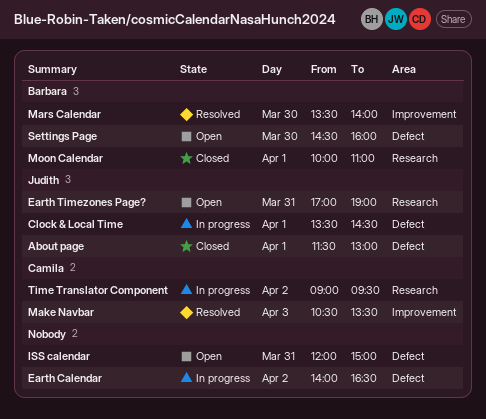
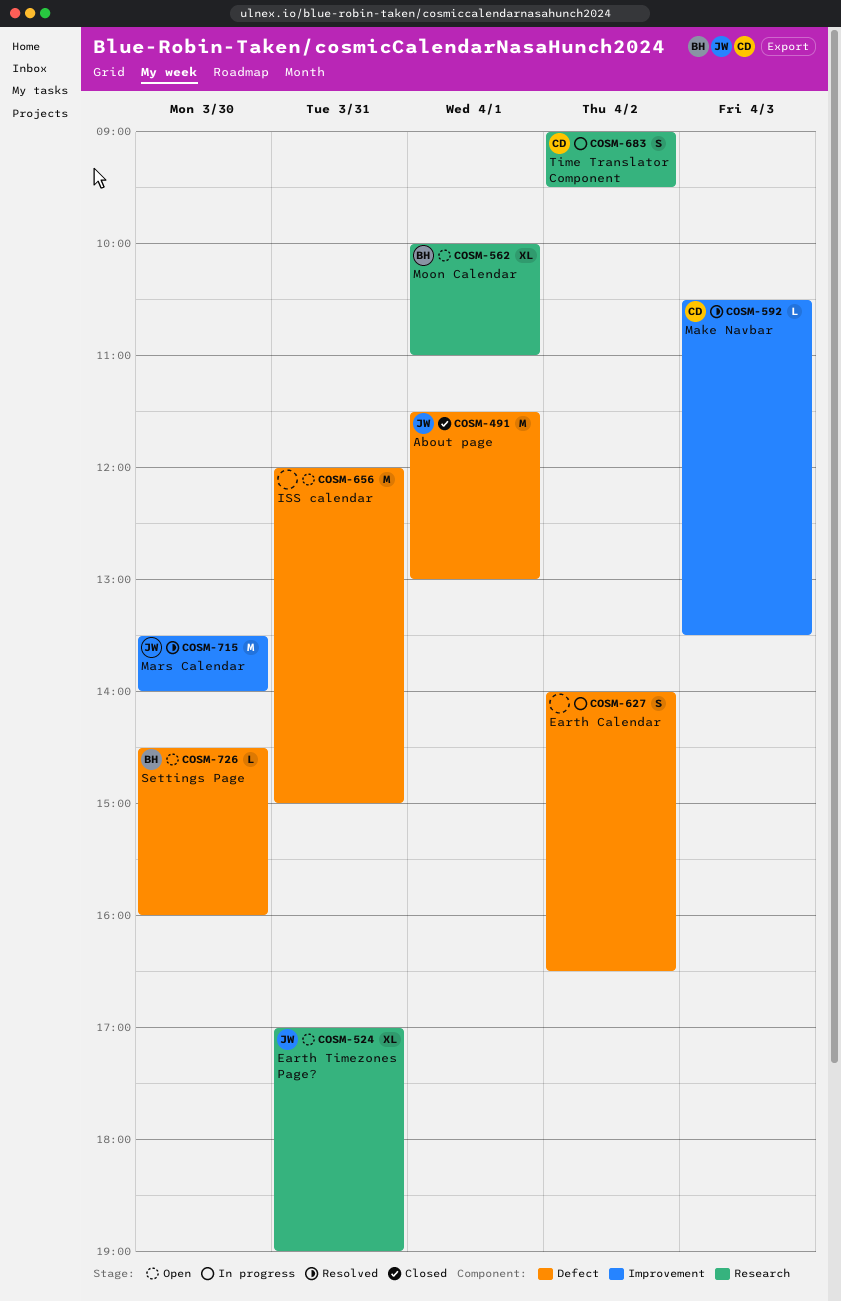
Clock & Local Time: present -> none
Mars Calendar, owner: Barbara -> Judith
Moon Calendar, status: Closed -> Open

